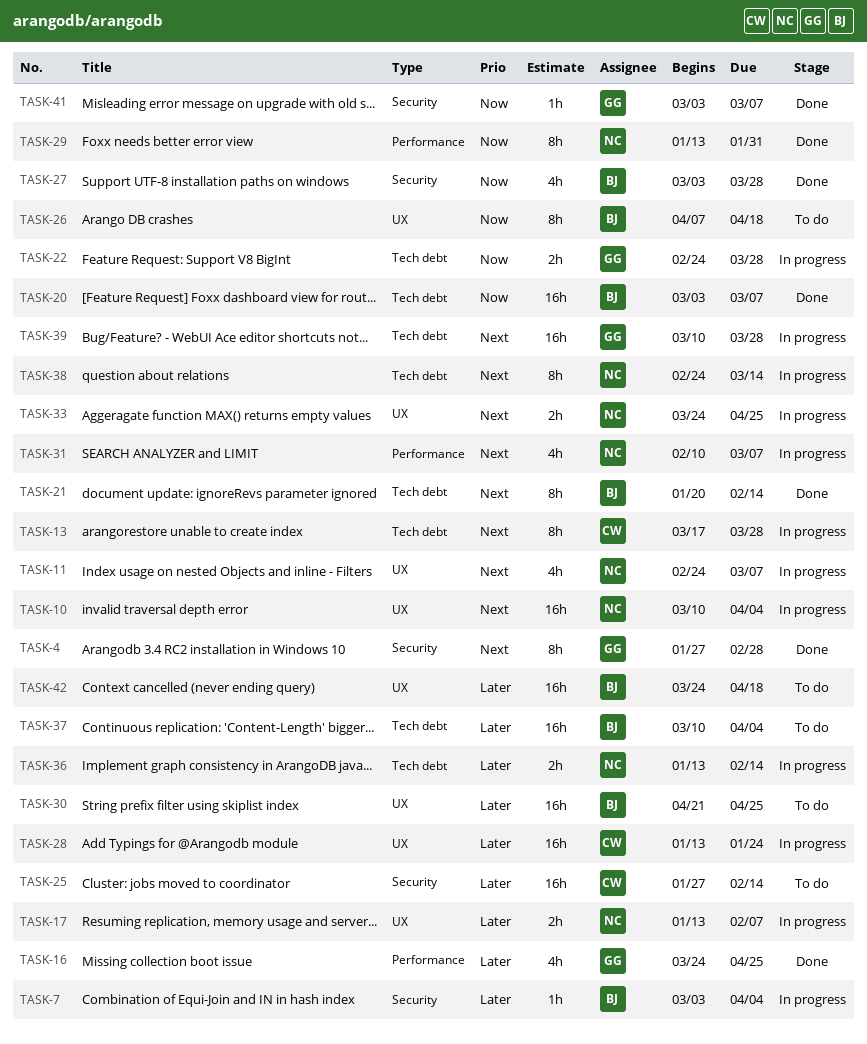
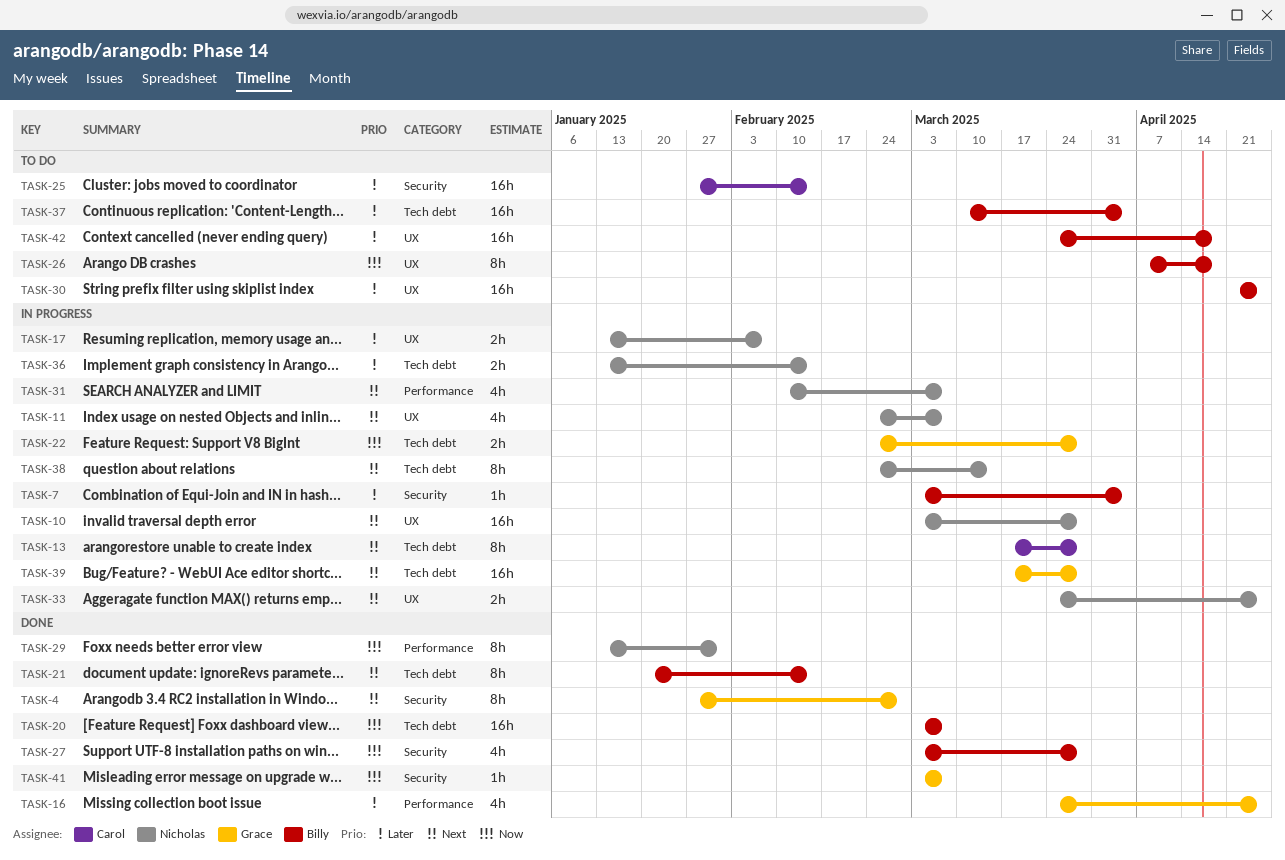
TASK-10, start: Mar 10 -> Mar 3
TASK-10, due: Apr 4 -> Mar 28
TASK-28: present -> none
TASK-39, start: Mar 10 -> Mar 17

